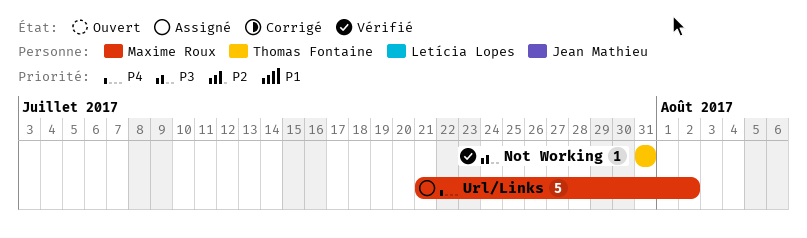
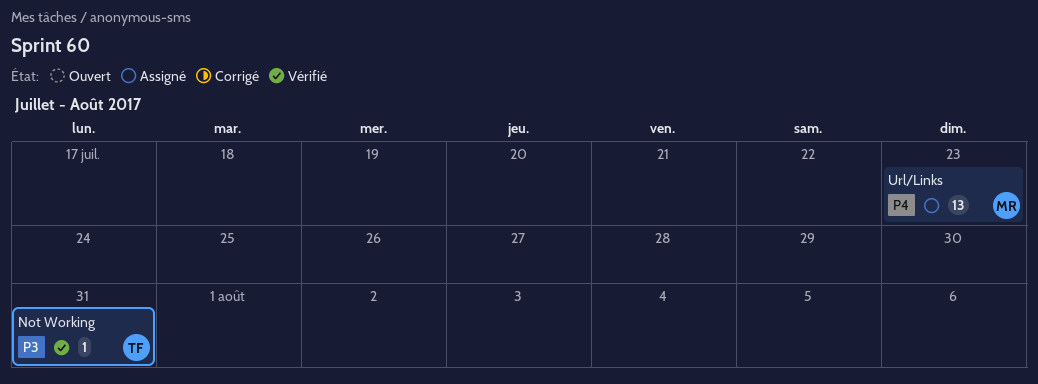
Url/Links, estimate: 5 -> 13
Url/Links, due: Aug 2 -> Jul 23

